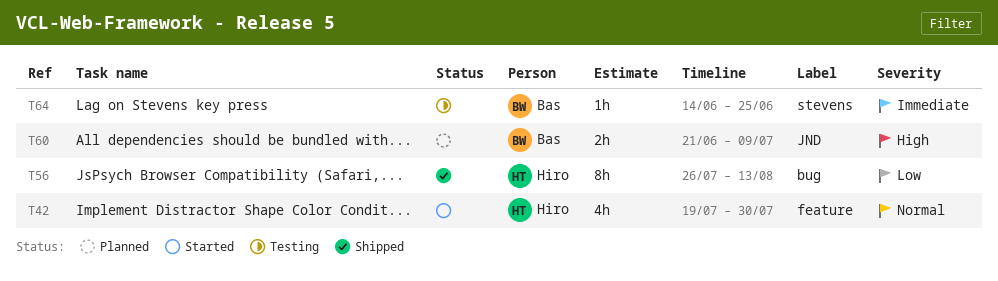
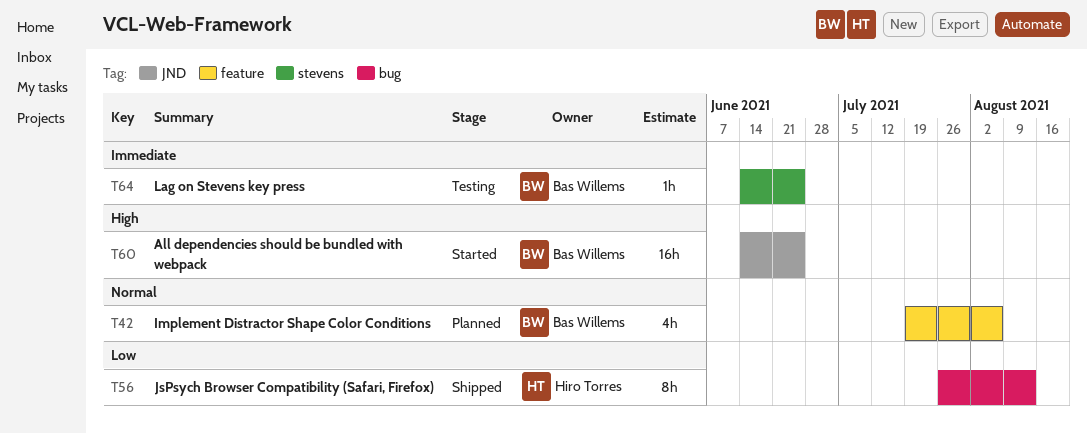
T42, status: Started -> Planned
T42, owner: Hiro Torres -> Bas Willems
T42, due: Jul 30 -> Aug 6
T60, status: Planned -> Started
T60, estimate: 2h -> 16h
T60, start: Jun 21 -> Jun 14
T60, due: Jul 9 -> Jun 25

